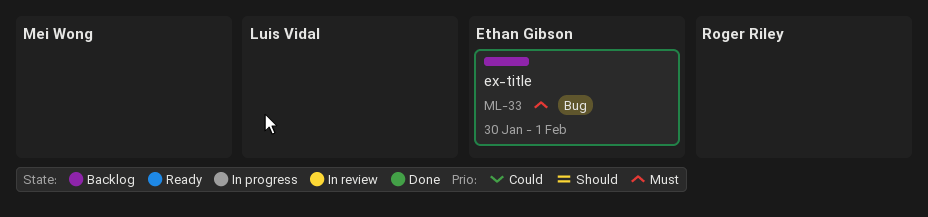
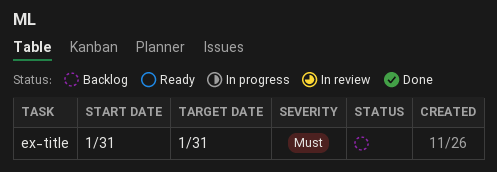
ex-title, start: Jan 30 -> Jan 31
ex-title, due: Feb 1 -> Jan 31

